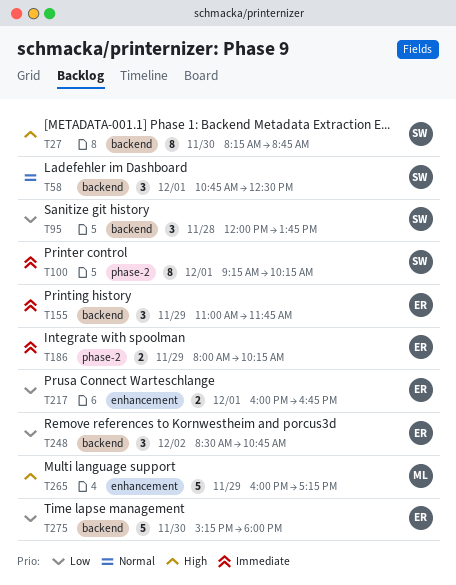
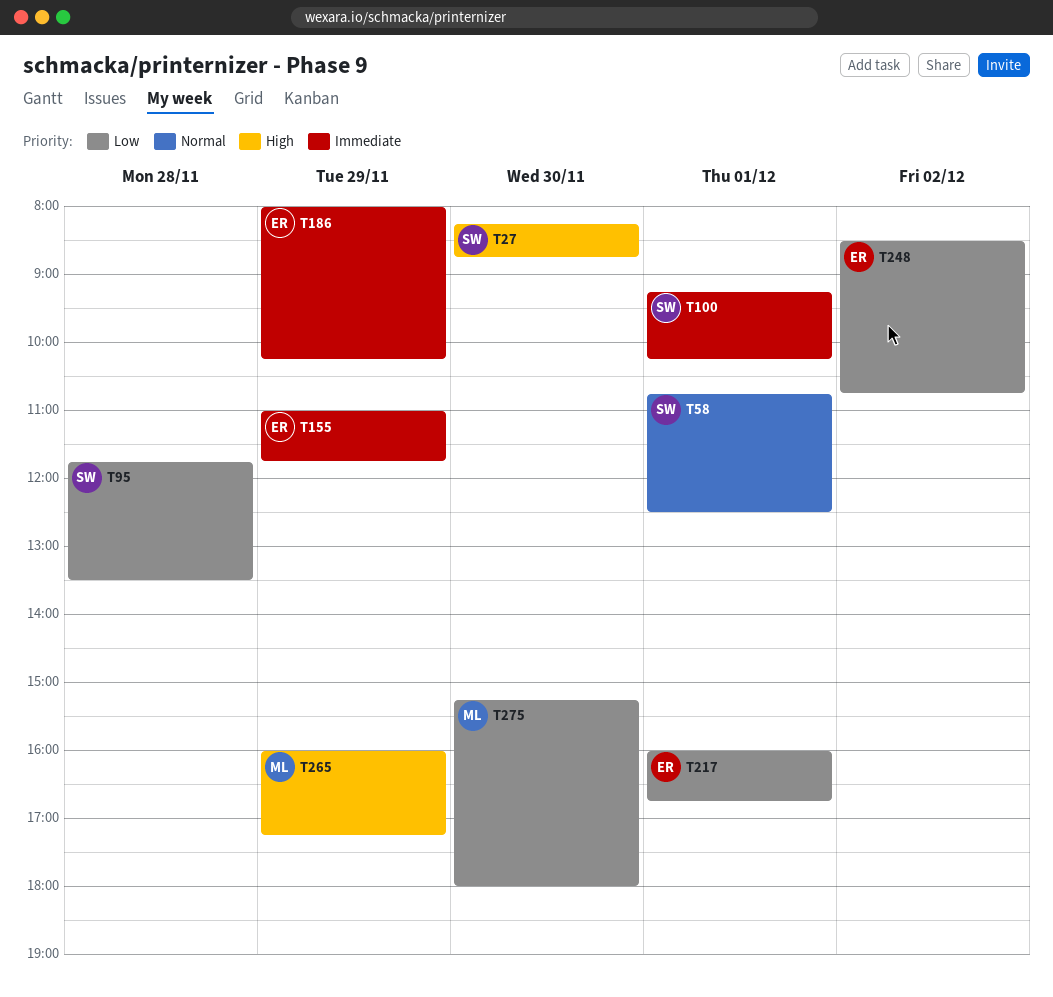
T95, begins: 12:00 -> 11:45
T95, ends: 13:45 -> 13:30
T275, owner: ER -> ML

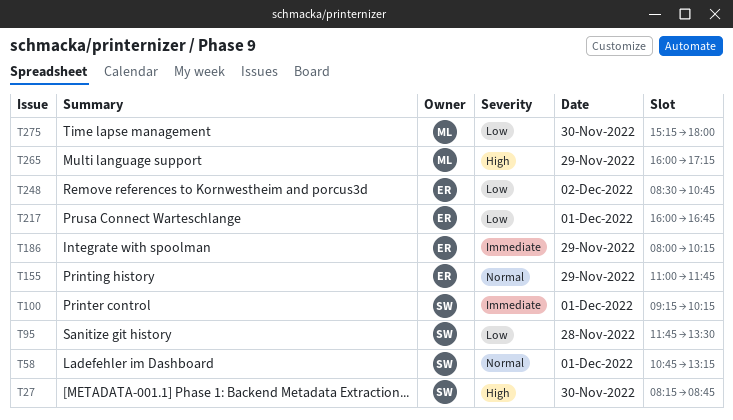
T58, ends: 12:30 -> 13:15
T155, priority: Immediate -> Normal

